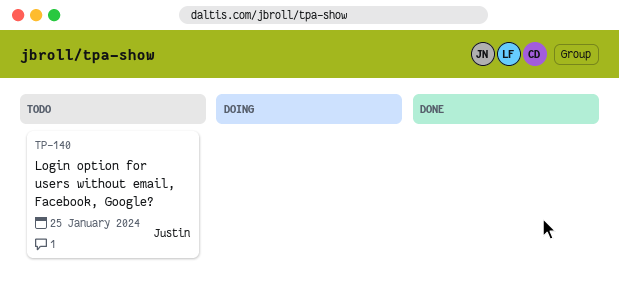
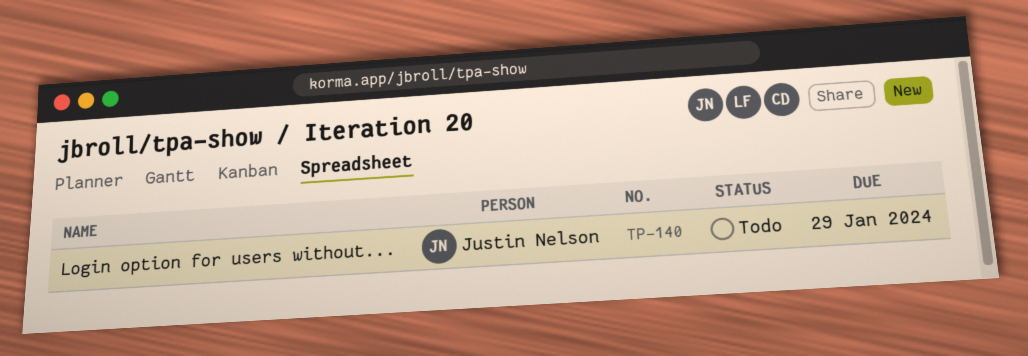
TP-140, due: Jan 25 -> Jan 29

